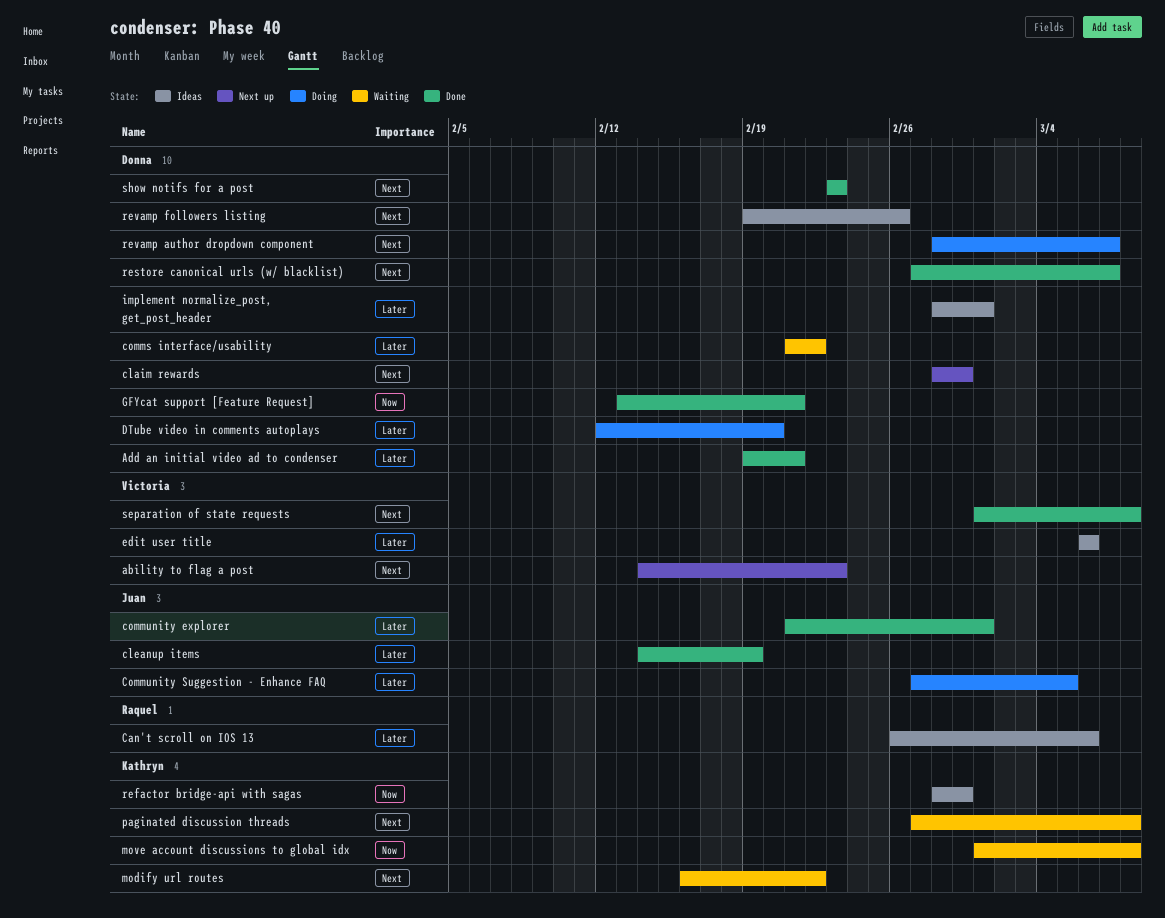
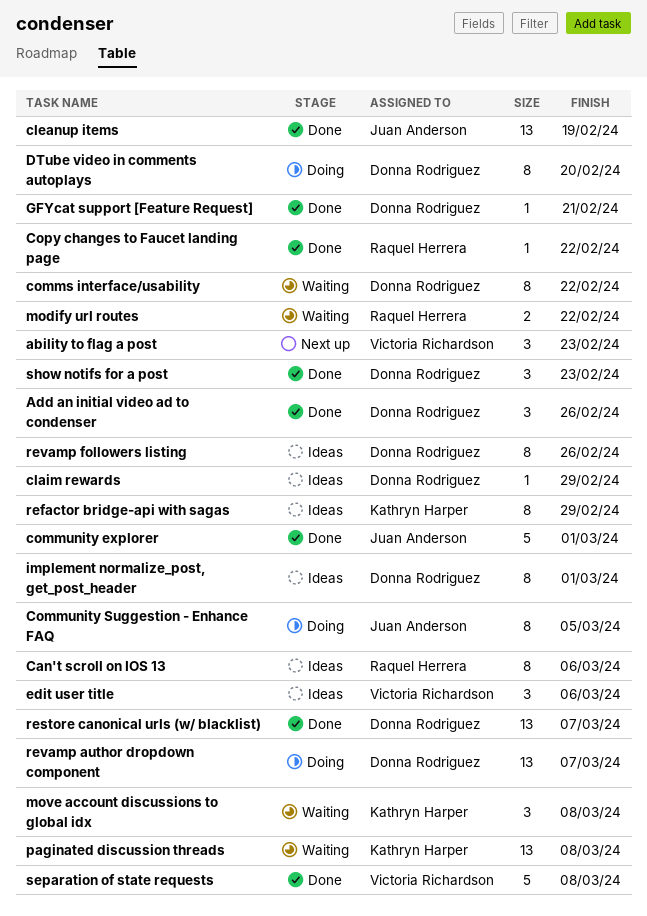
Add an initial video ad to condenser, due: Feb 21 -> Feb 26
claim rewards, status: Next up -> Ideas
Copy changes to Faucet landing page: none -> present
modify url routes, owner: Kathryn Harper -> Raquel Herrera

